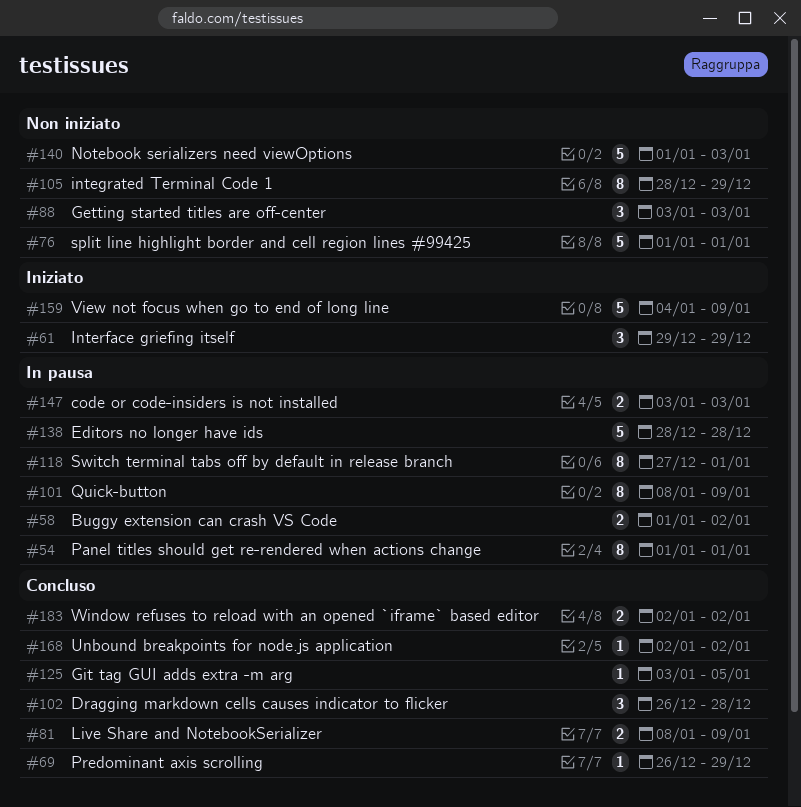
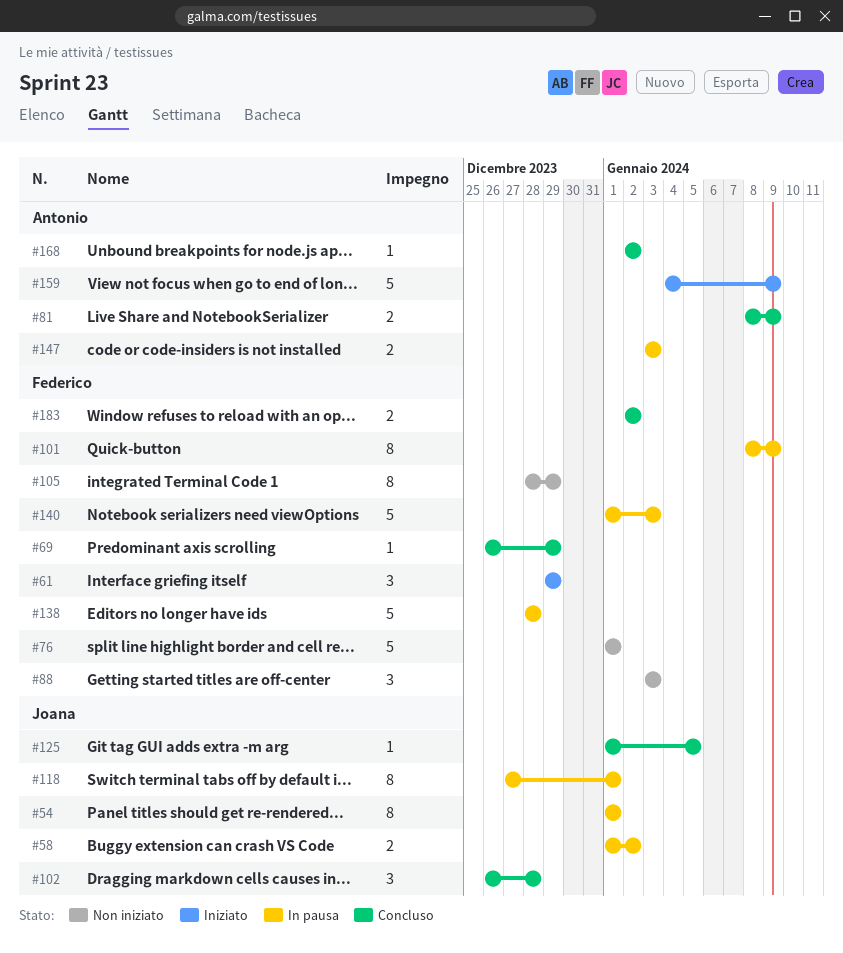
#125, start: Jan 3 -> Jan 1
#140, status: Non iniziato -> In pausa

